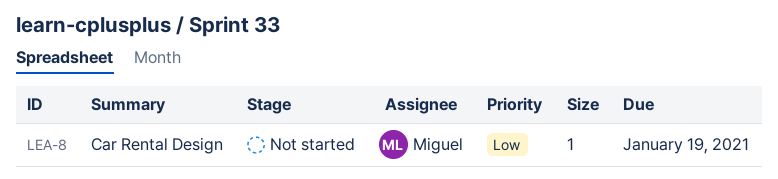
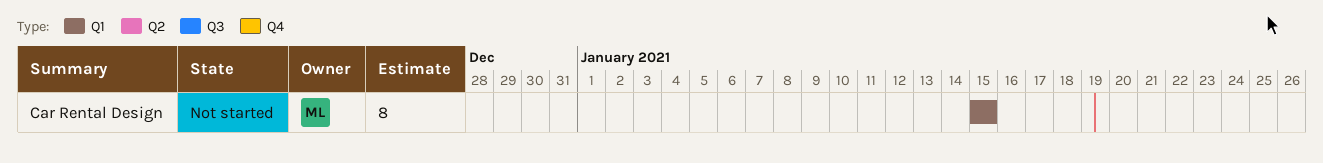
Car Rental Design, estimate: 1 -> 8
Car Rental Design, due: Jan 19 -> Jan 15

